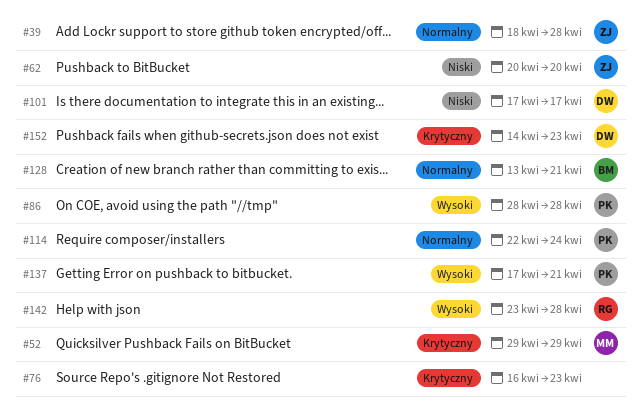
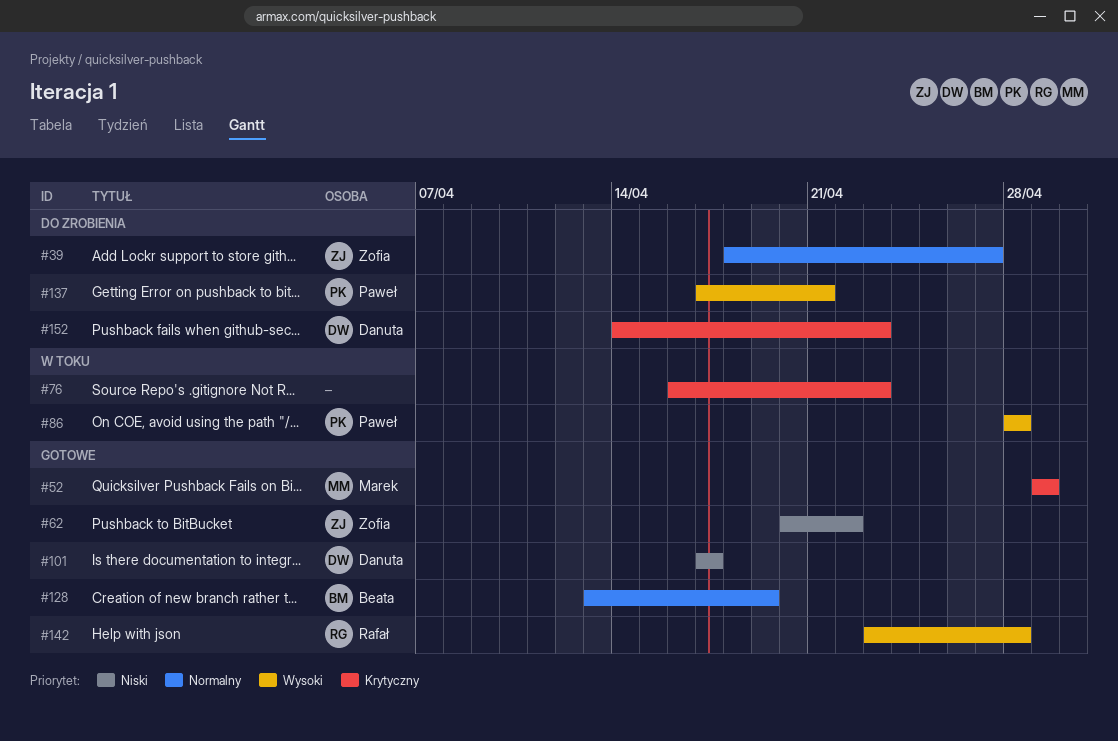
#39, due: Apr 28 -> Apr 27
#62, due: Apr 20 -> Apr 22
#114: present -> none
#128, due: Apr 21 -> Apr 19

